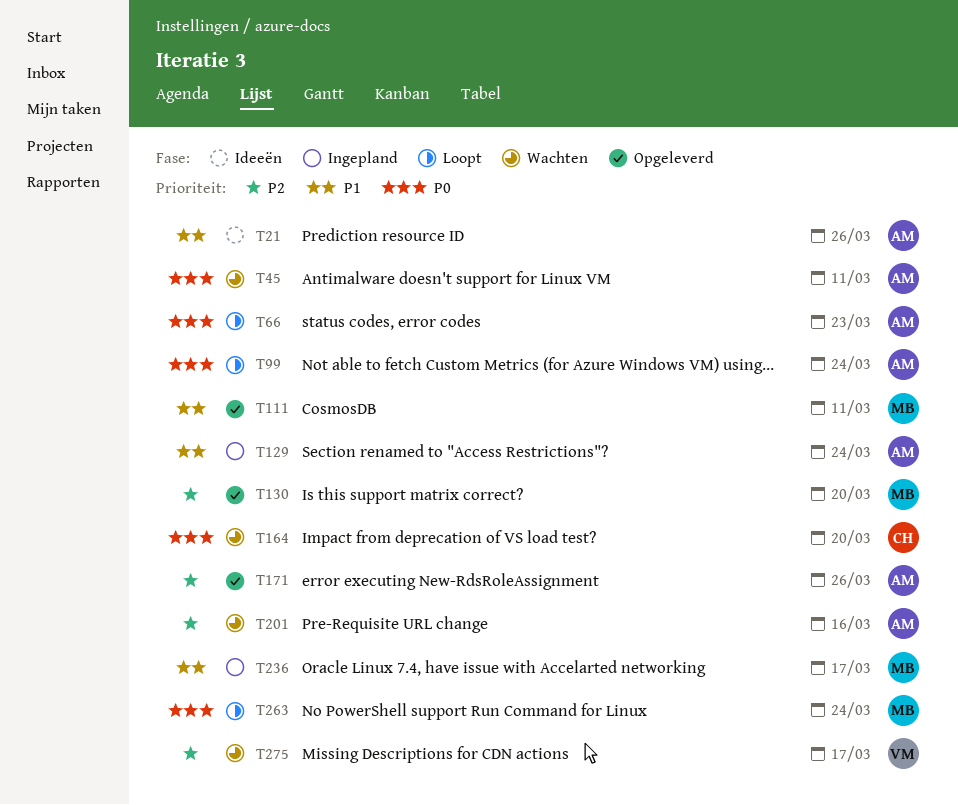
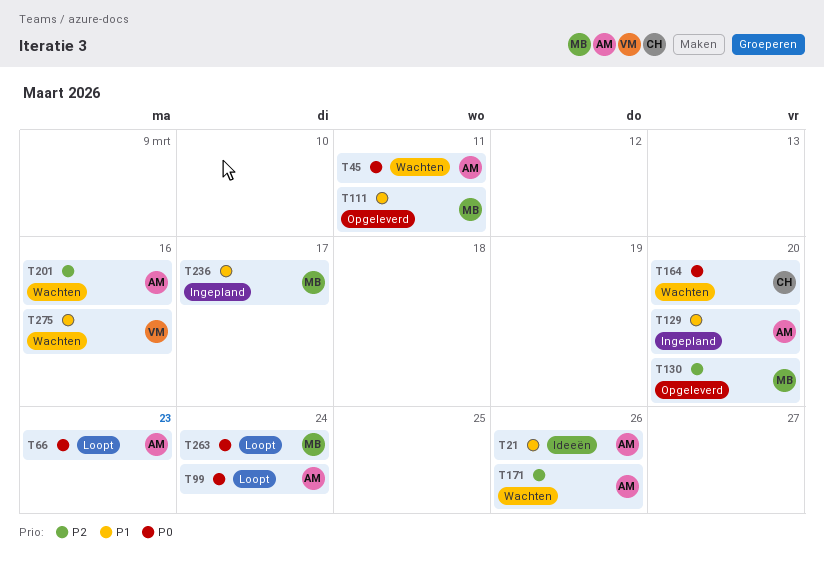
T129, due: Mar 24 -> Mar 20
T171, status: Opgeleverd -> Wachten
T275, priority: P2 -> P1
T275, due: Mar 17 -> Mar 16

